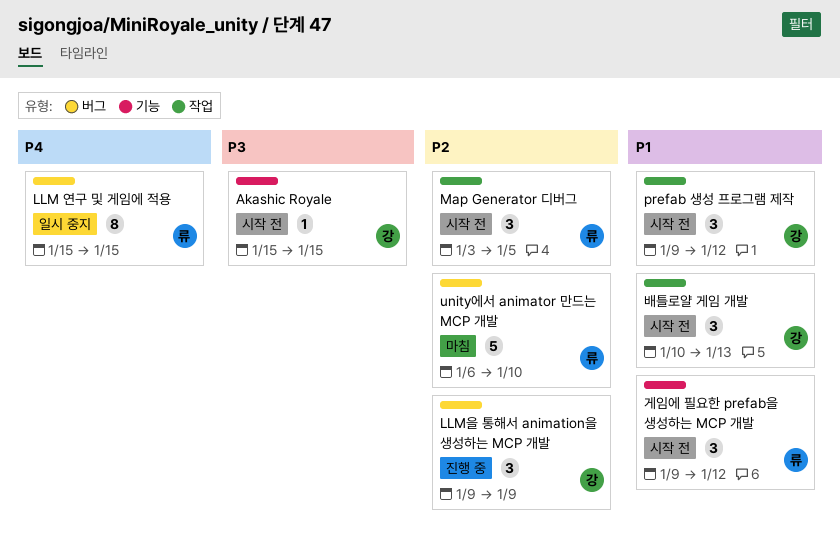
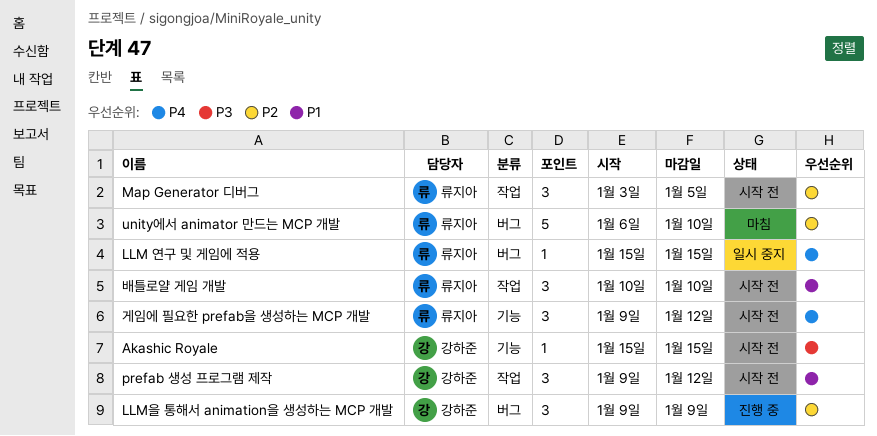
LLM 연구 및 게임에 적용, estimate: 8 -> 1
게임에 필요한 prefab을 생성하는 MCP 개발, priority: P1 -> P4
배틀로얄 게임 개발, owner: 강하준 -> 류지아
배틀로얄 게임 개발, due: Jan 13 -> Jan 10

